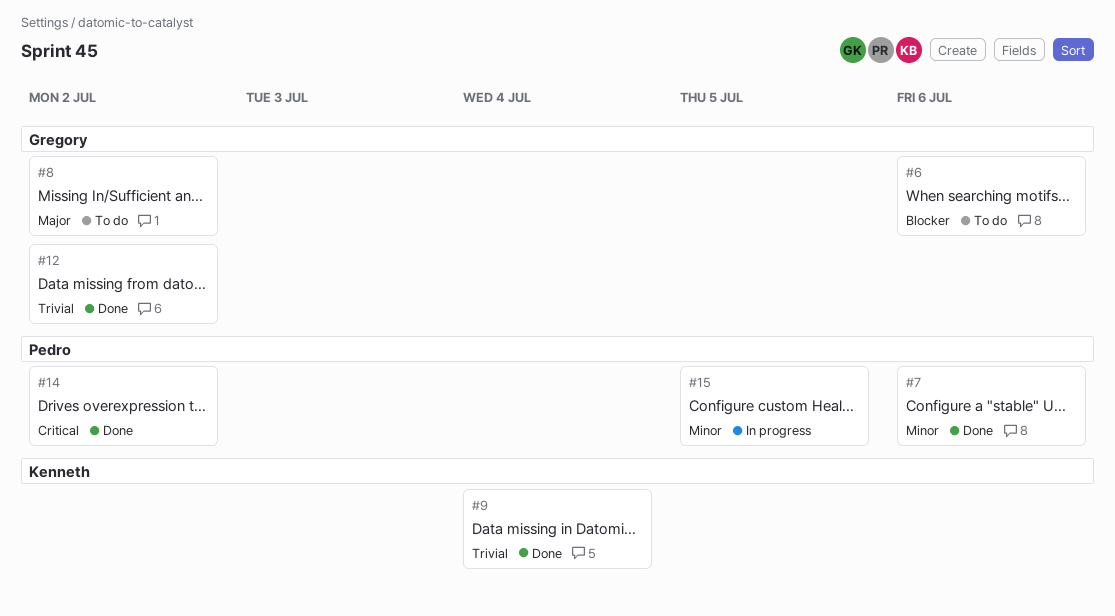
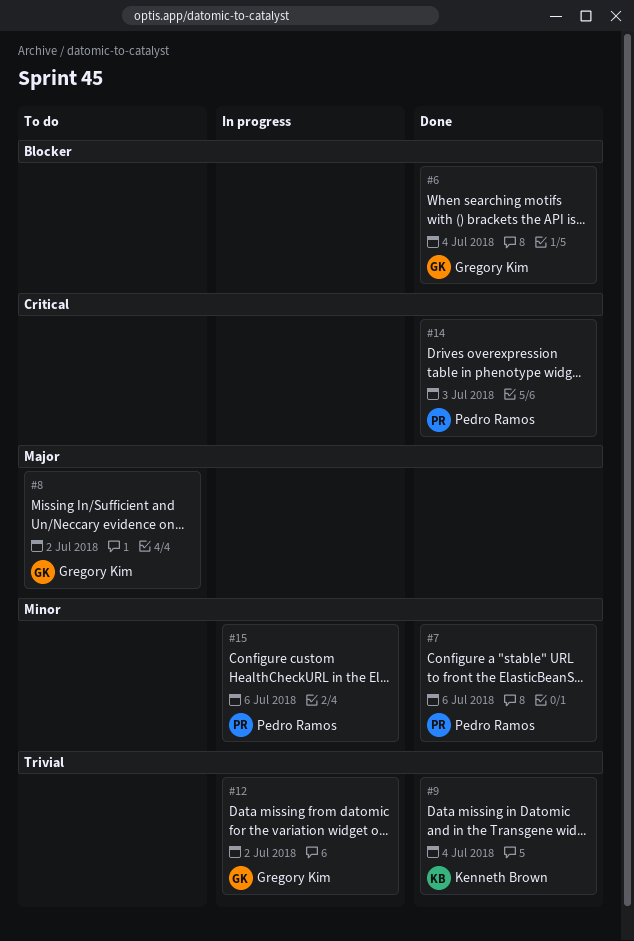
#6, status: To do -> Done
#6, due: Jul 6 -> Jul 4
#12, status: Done -> In progress
#14, due: Jul 2 -> Jul 3
#15, due: Jul 5 -> Jul 6

